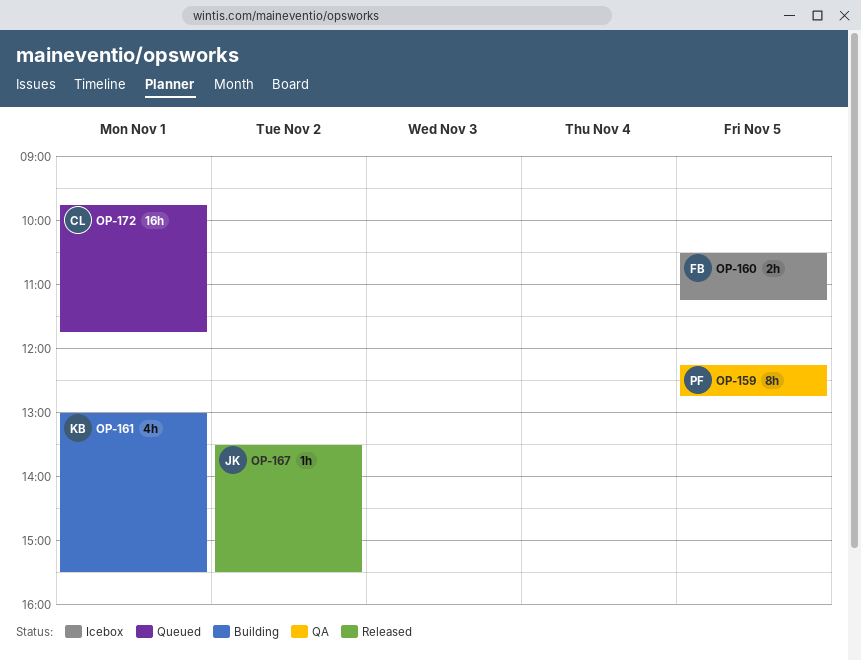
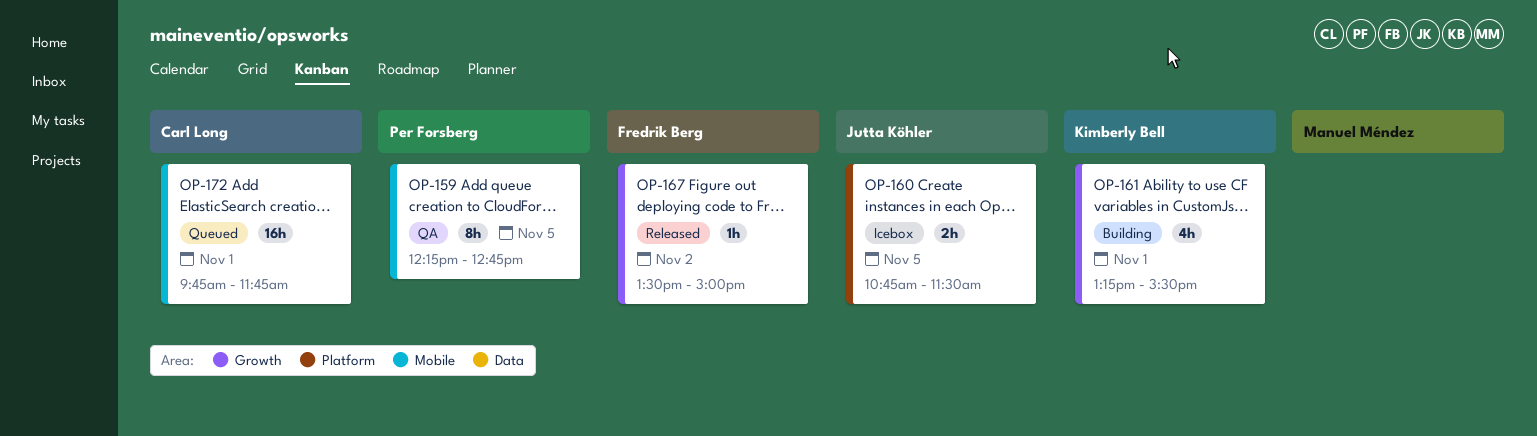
OP-160, owner: Fredrik Berg -> Jutta Köhler
OP-160, begins: 10:30 -> 10:45
OP-160, ends: 11:15 -> 11:30
OP-161, begins: 13:00 -> 13:15
OP-167, owner: Jutta Köhler -> Fredrik Berg
OP-167, ends: 15:30 -> 15:00

